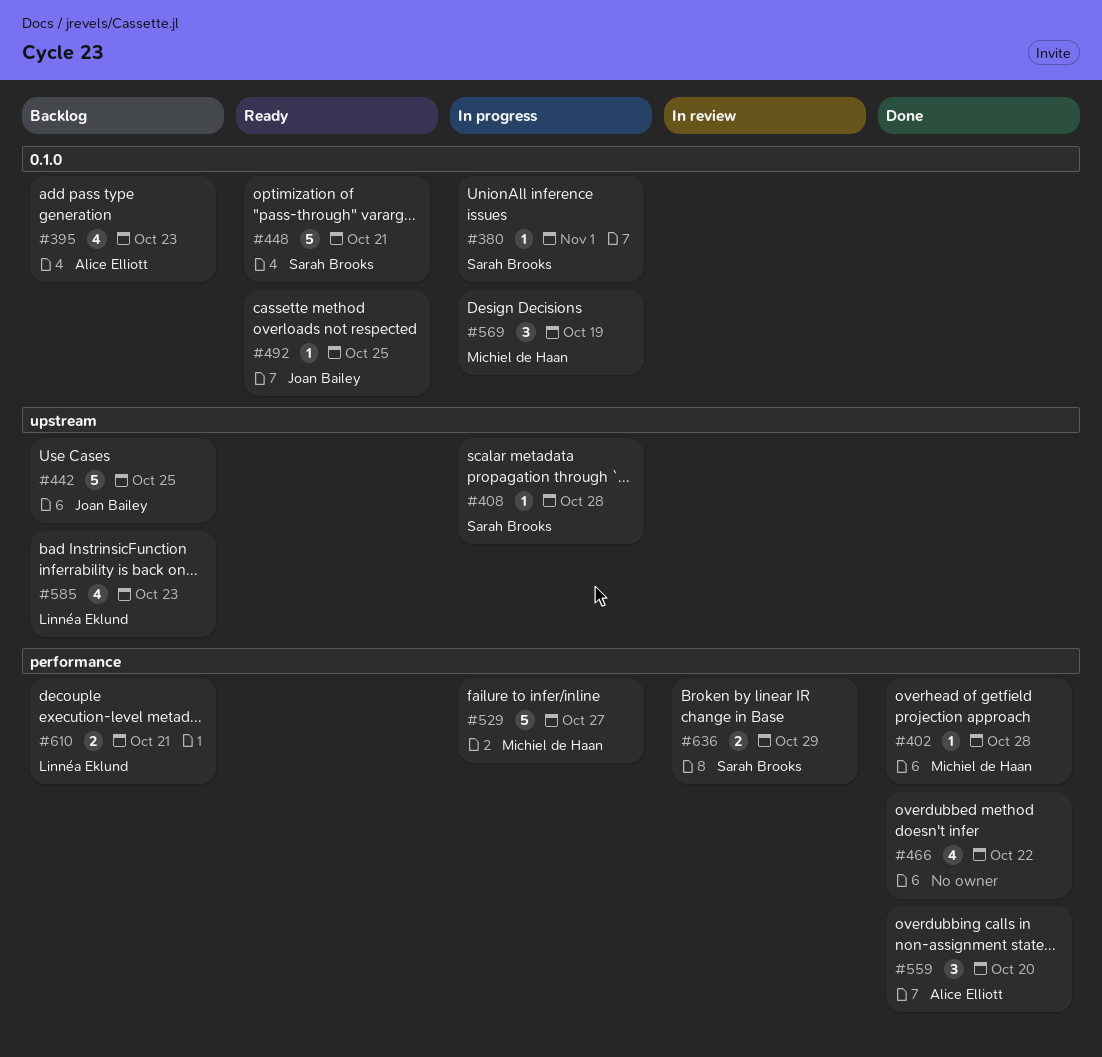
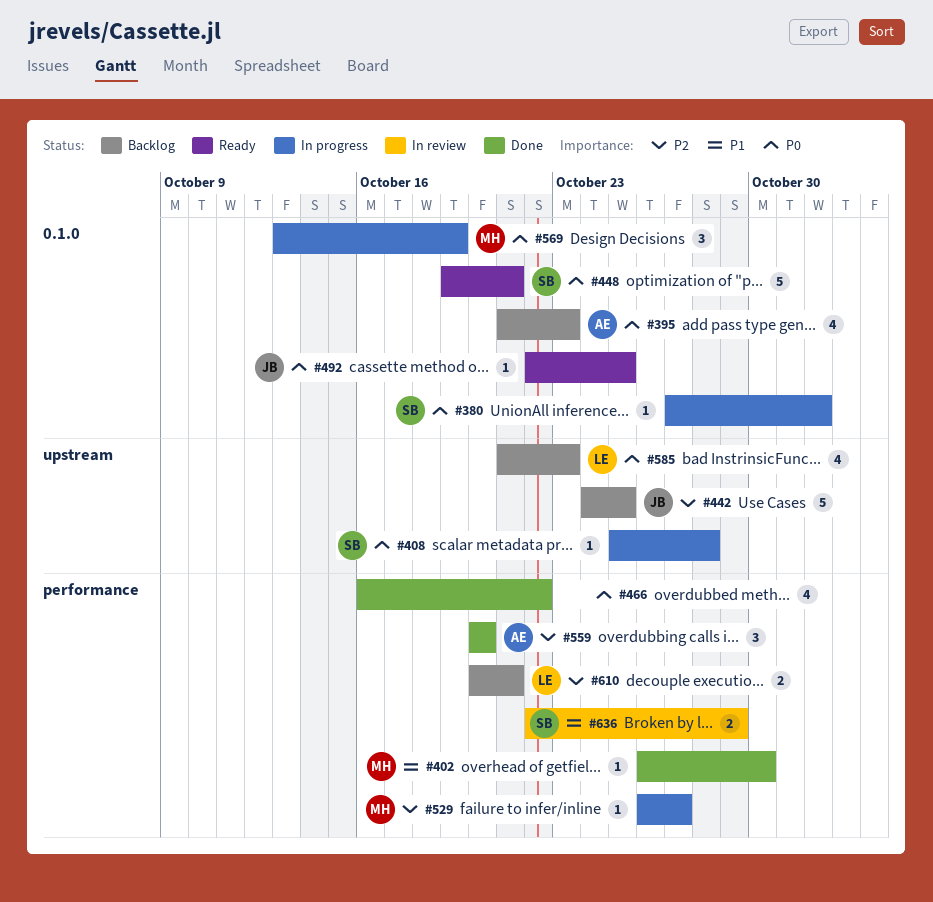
#402, due: Oct 28 -> Oct 30
#529, estimate: 5 -> 1

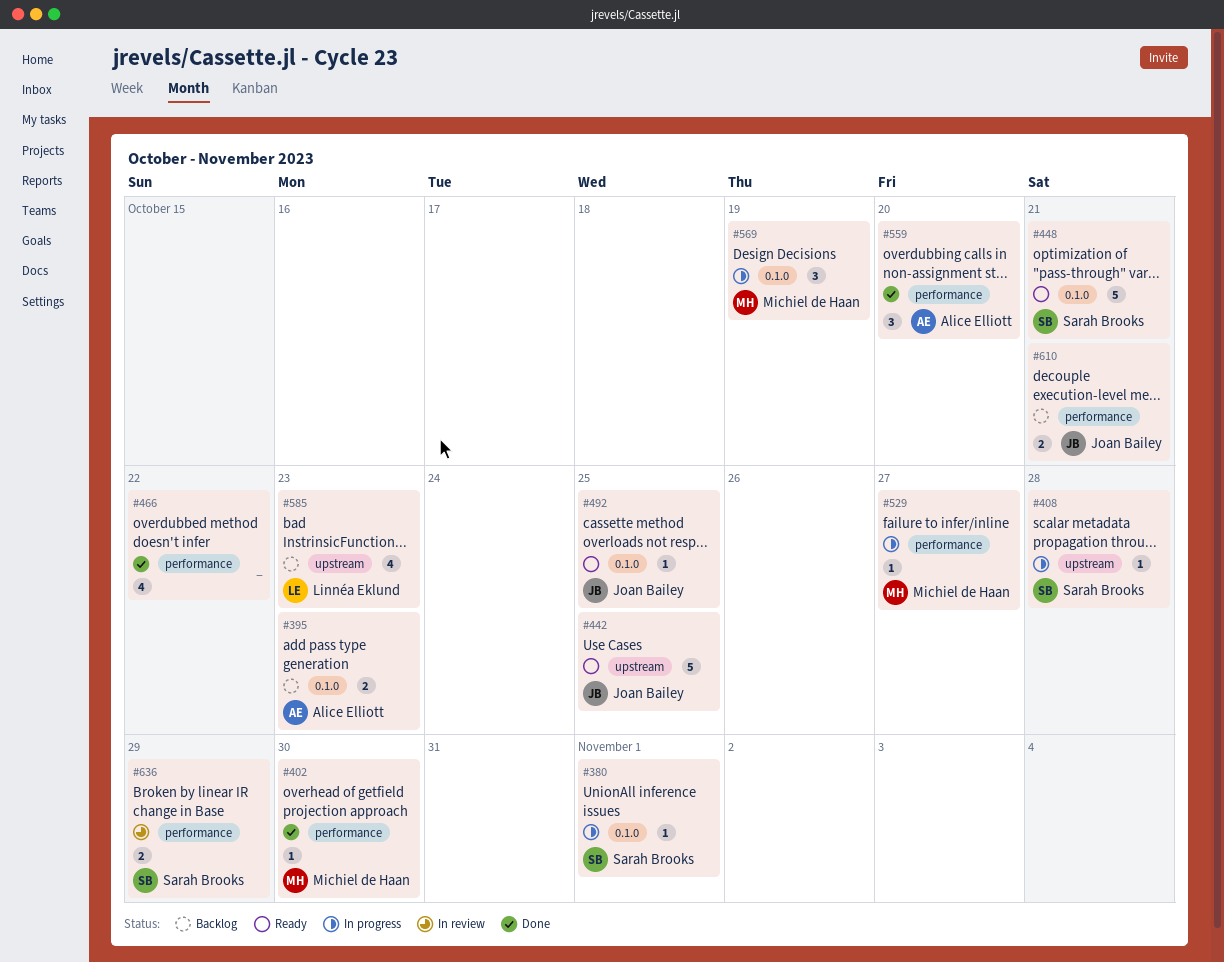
#395, estimate: 4 -> 2
#442, status: Backlog -> Ready
#610, owner: Linnéa Eklund -> Joan Bailey

